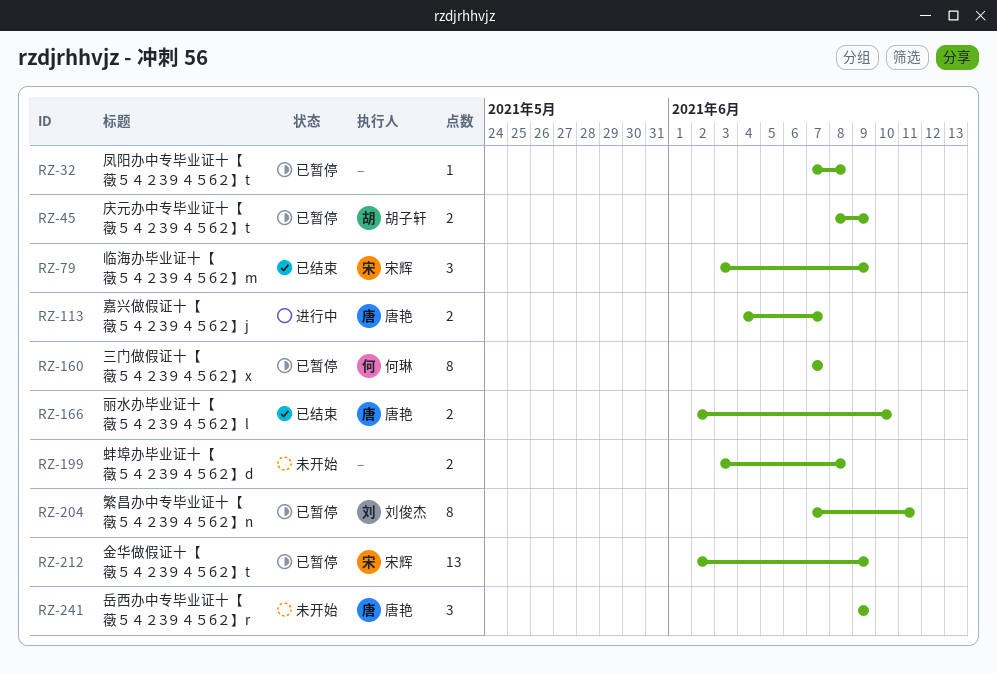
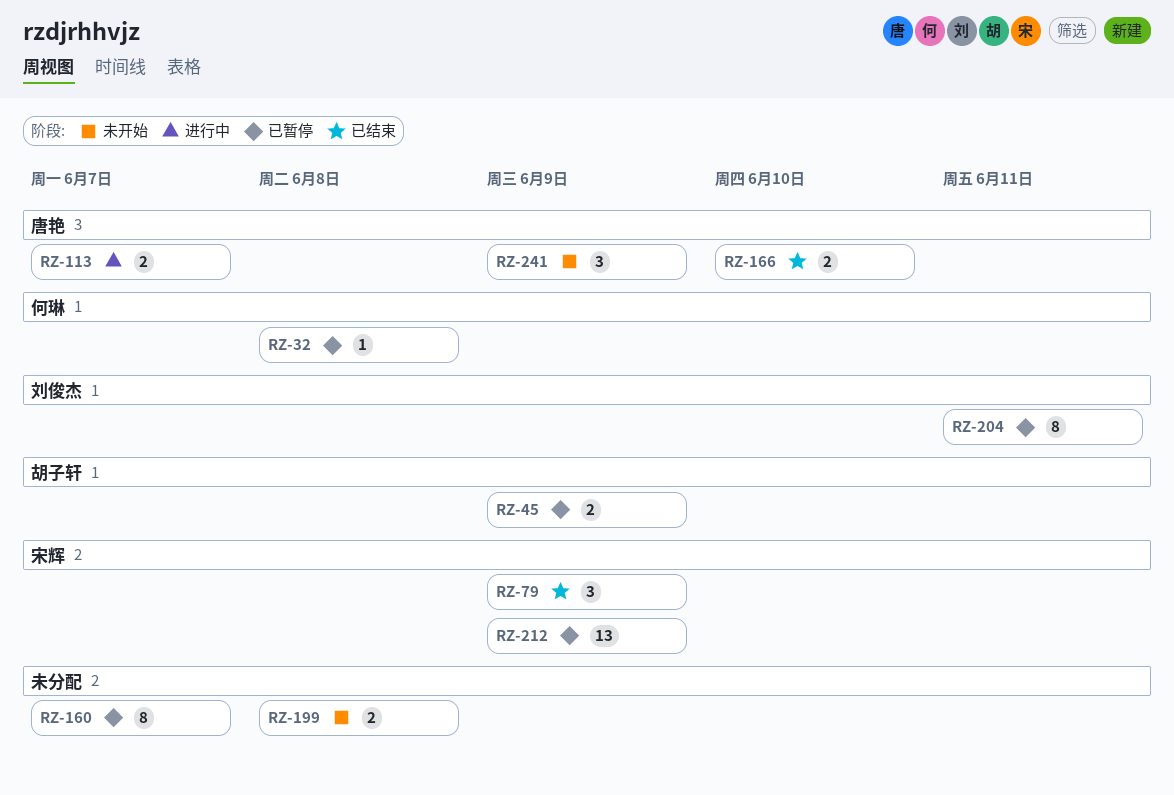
RZ-32, owner: none -> 何琳
RZ-160, owner: 何琳 -> none

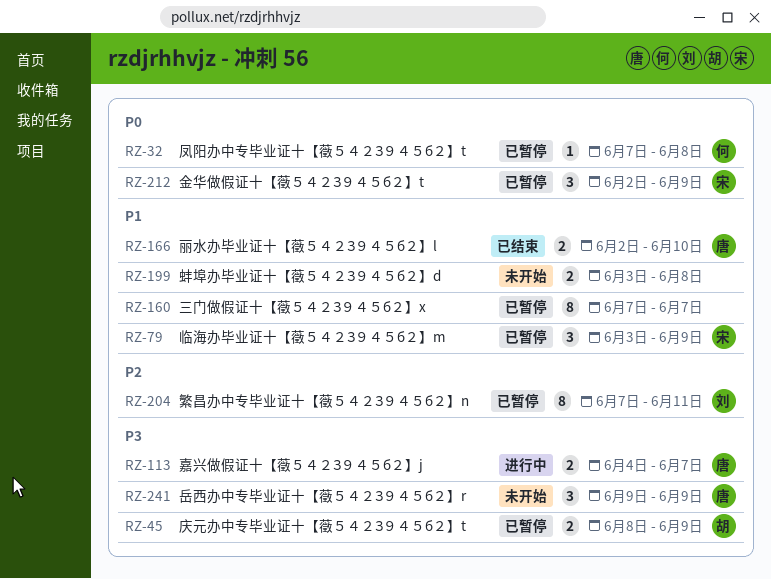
RZ-79, status: 已结束 -> 已暂停
RZ-212, estimate: 13 -> 3

